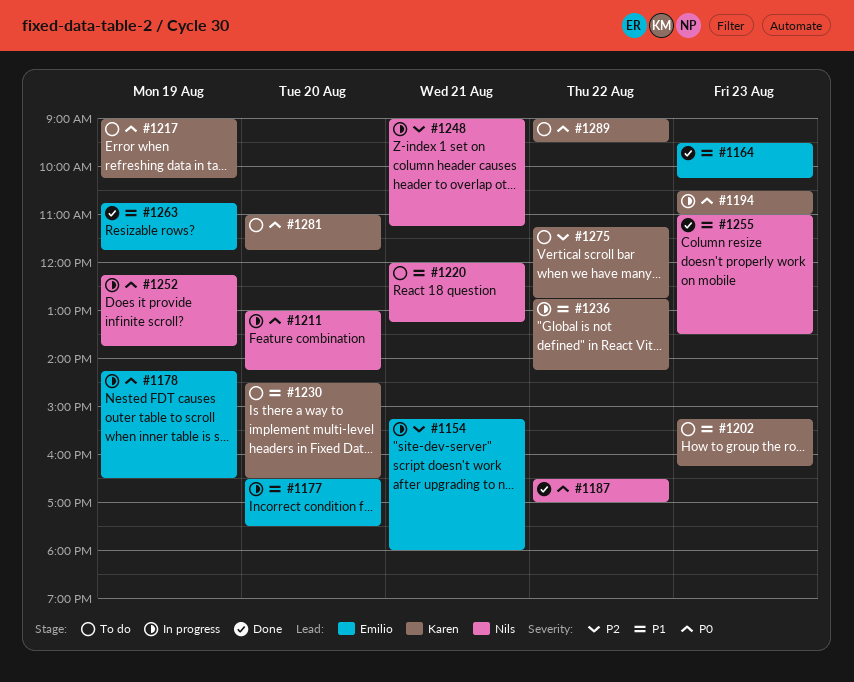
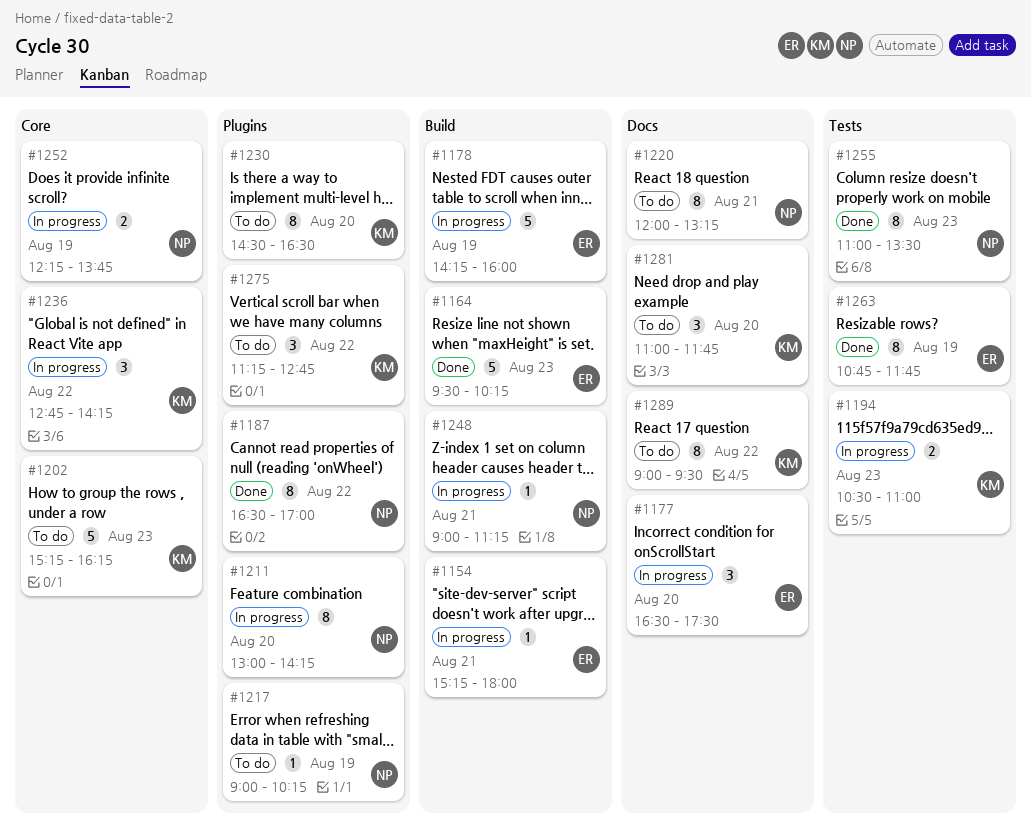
#1178, ends: 16:30 -> 16:00
#1217, owner: Karen -> Nils

